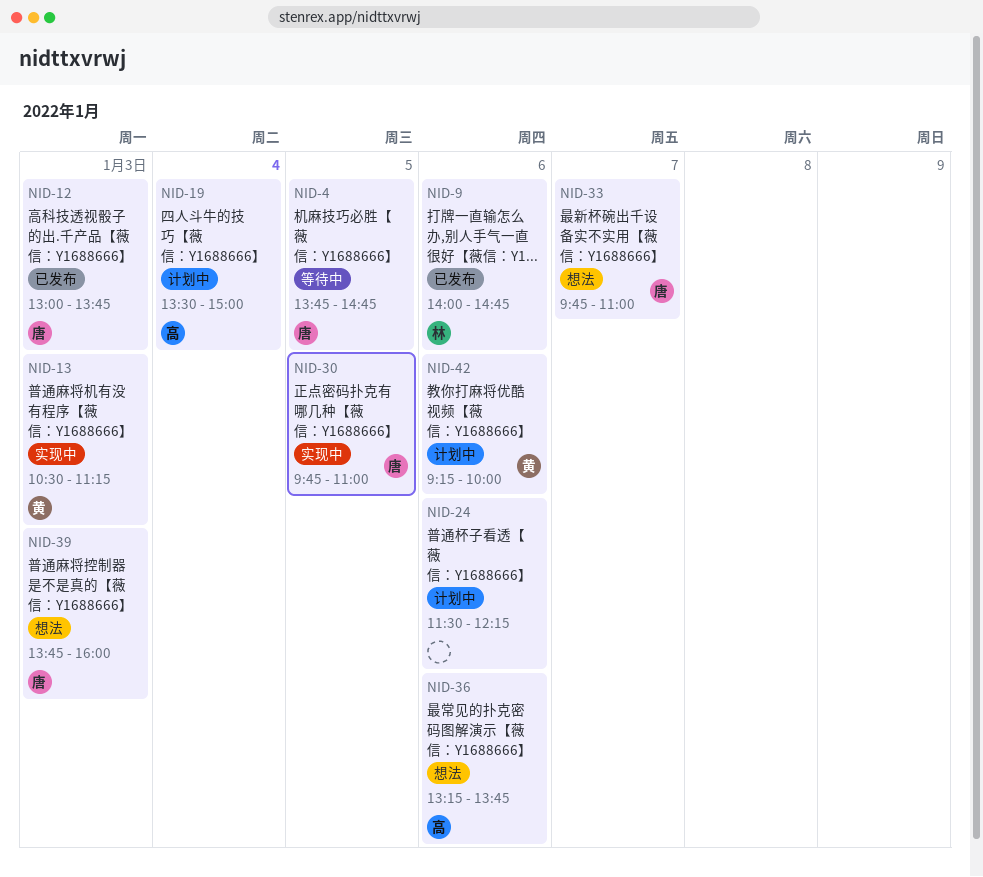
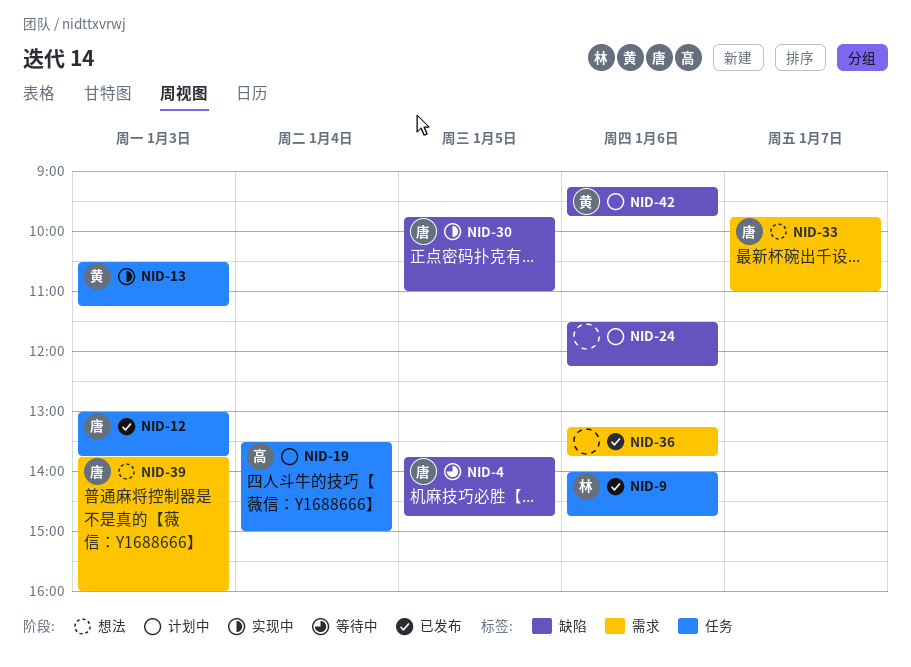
NID-36, status: 想法 -> 已发布
NID-36, owner: 高 -> none
NID-42, ends: 10:00 -> 09:45

